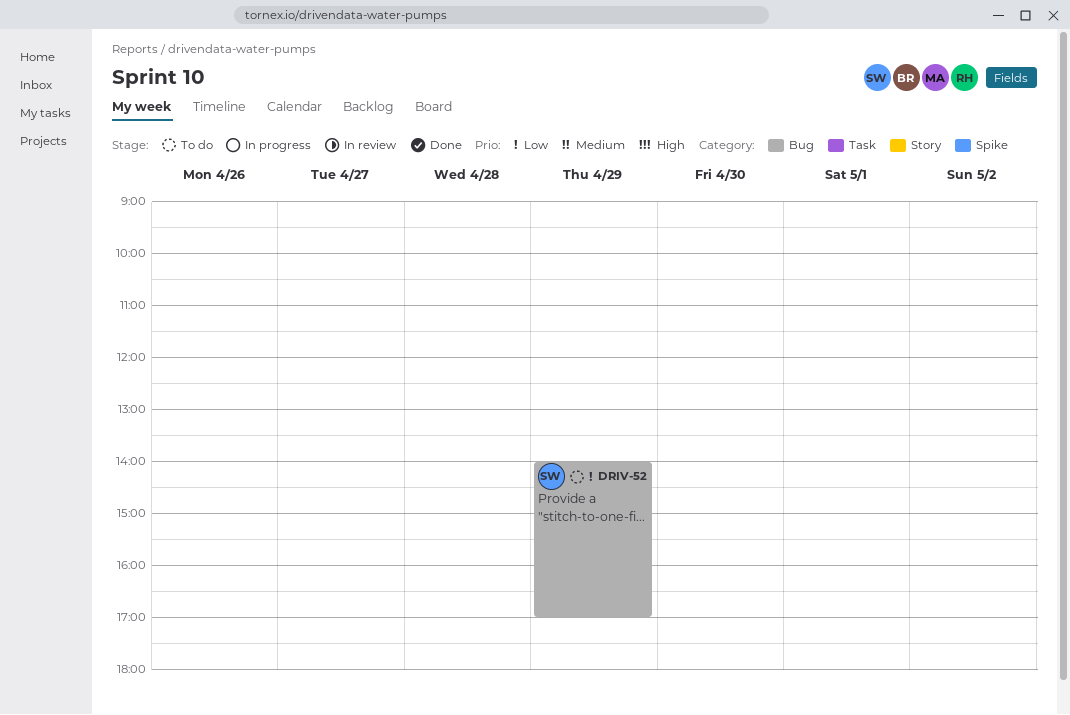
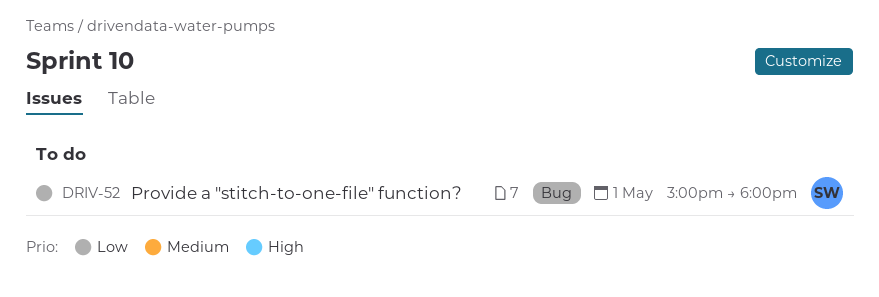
DRIV-52, day: Apr 29 -> May 1
DRIV-52, begins: 14:00 -> 15:00
DRIV-52, ends: 17:00 -> 18:00

